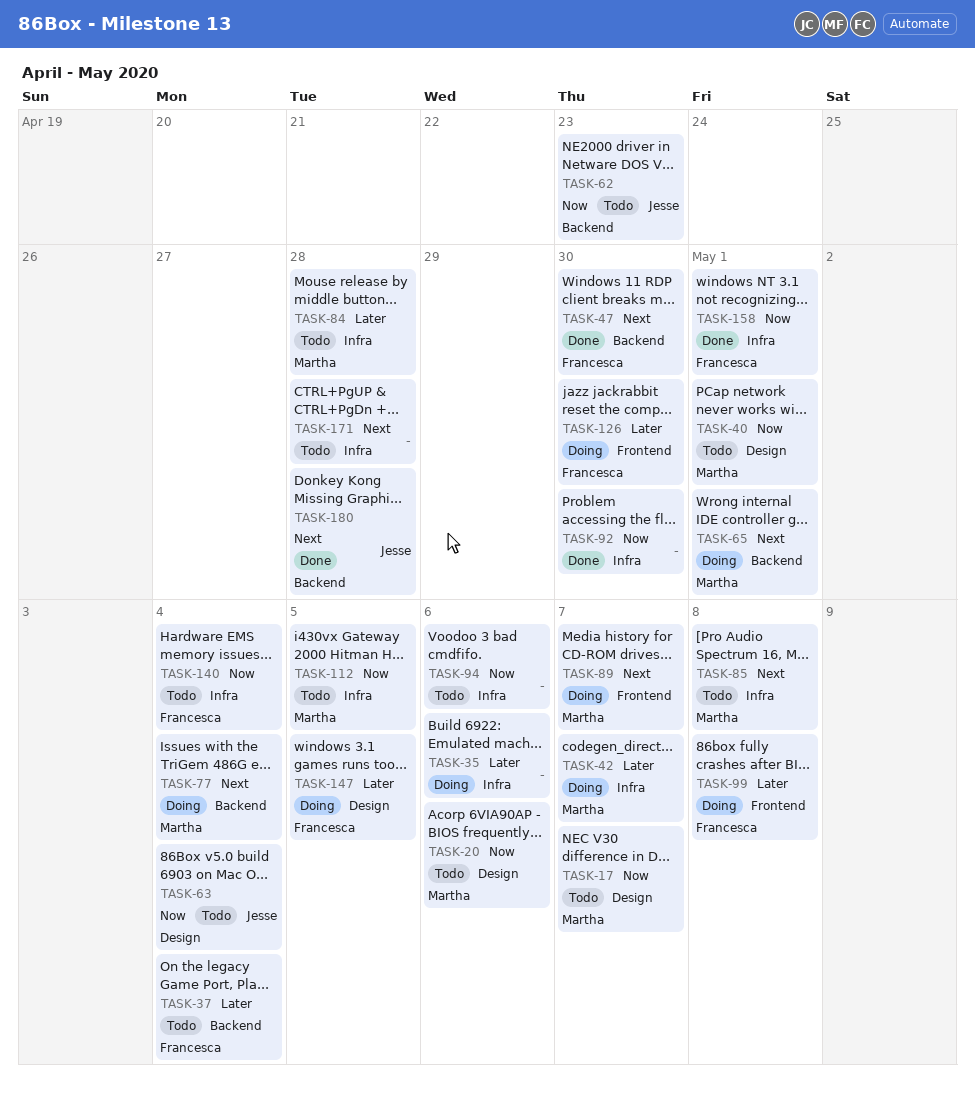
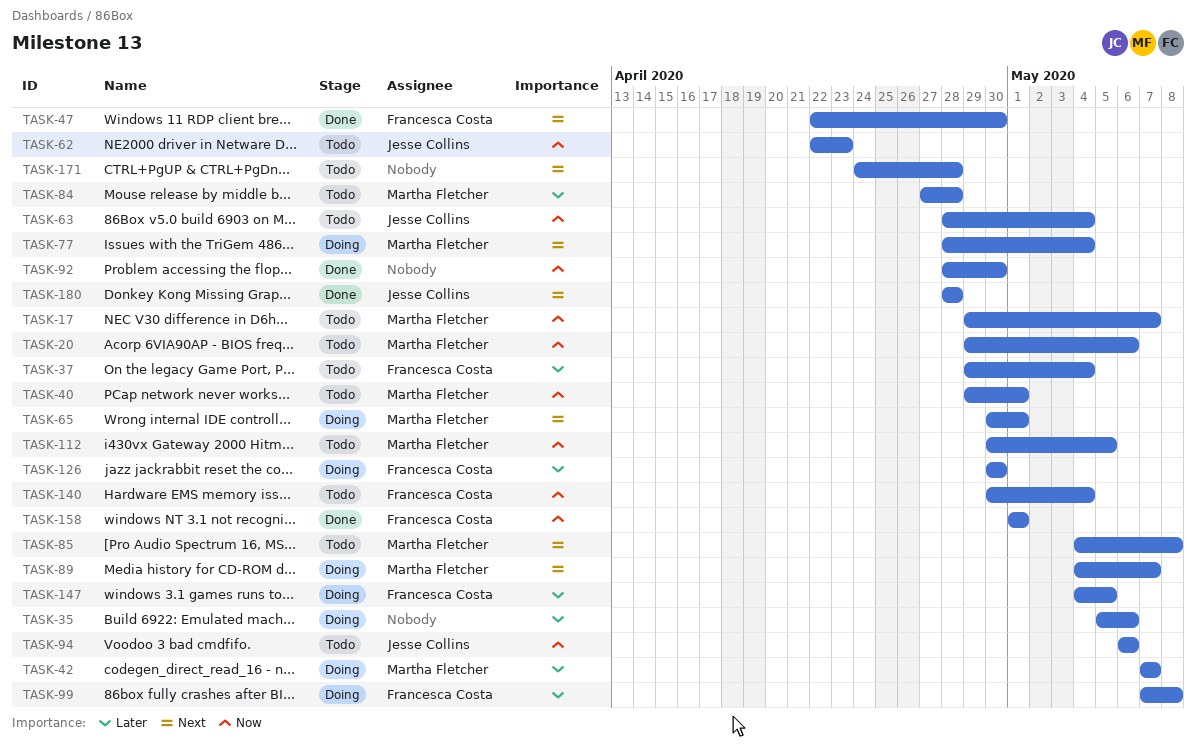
TASK-94, owner: none -> Jesse Collins

